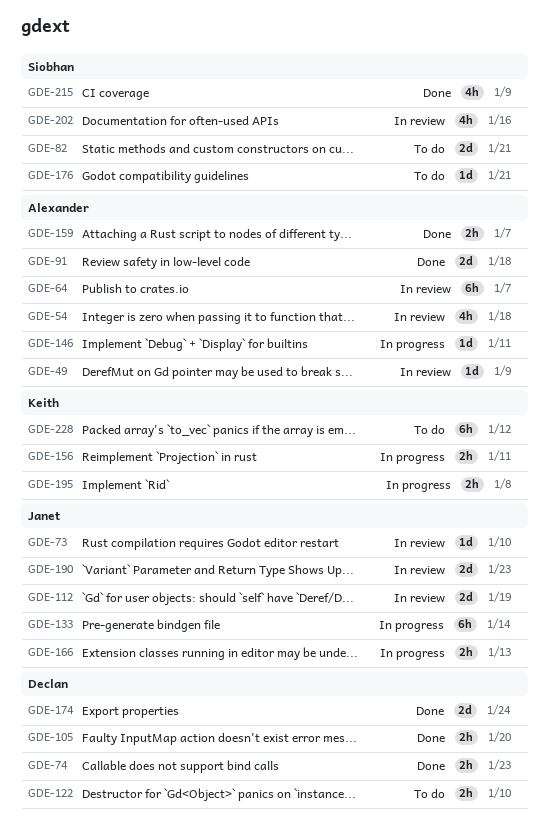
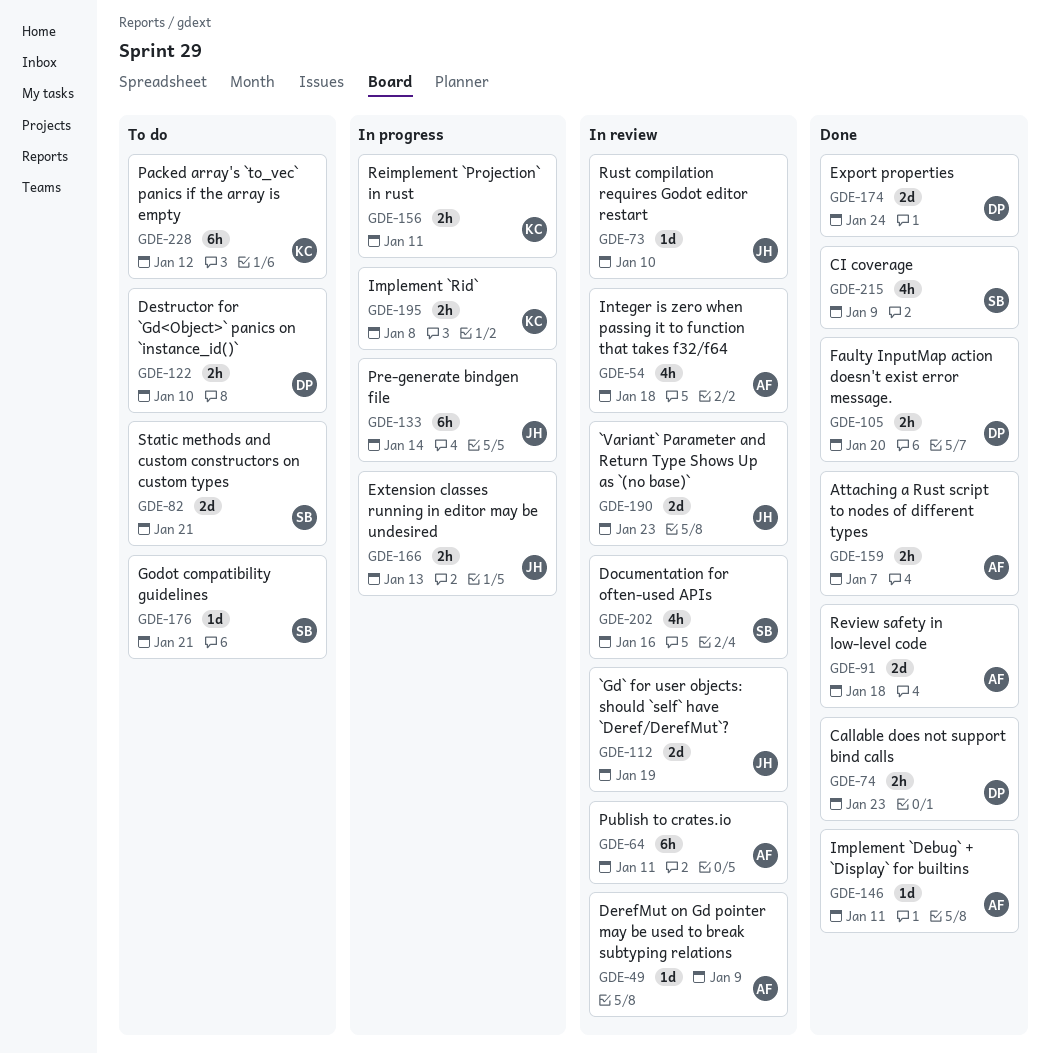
GDE-64, due: Jan 7 -> Jan 11
GDE-146, status: In progress -> Done

